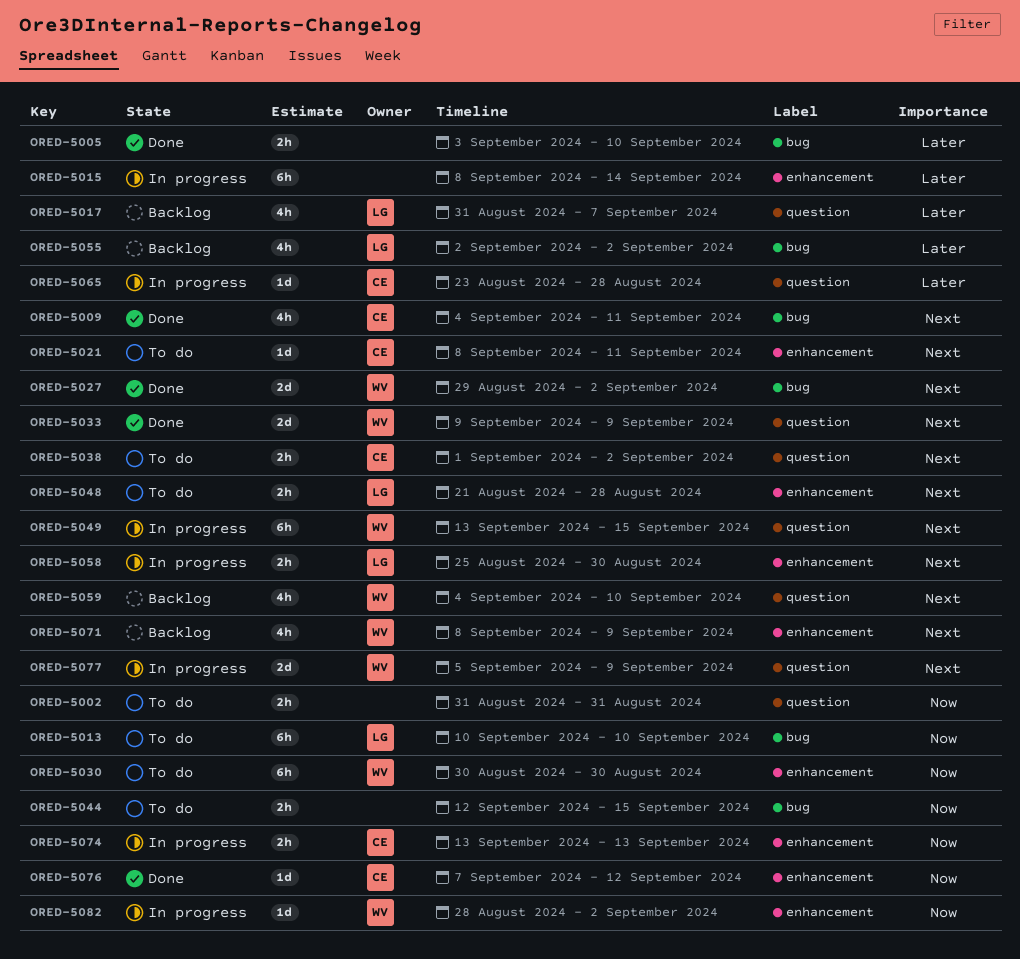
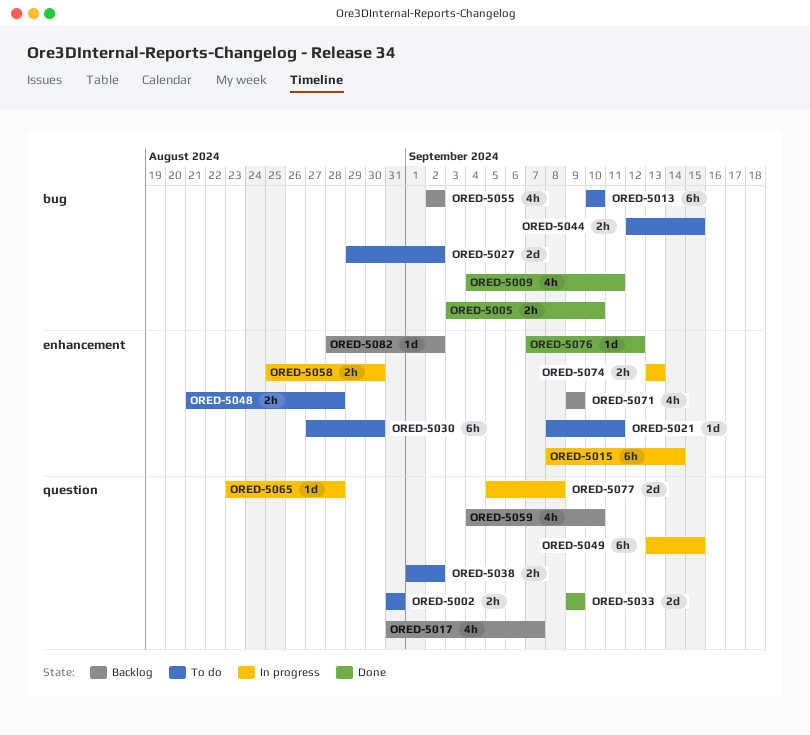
ORED-5027, status: Done -> To do
ORED-5030, start: Aug 30 -> Aug 27
ORED-5071, start: Sep 8 -> Sep 9
ORED-5077, due: Sep 9 -> Sep 8
ORED-5082, status: In progress -> Backlog

